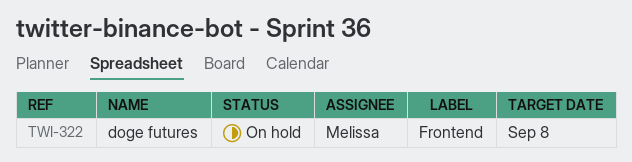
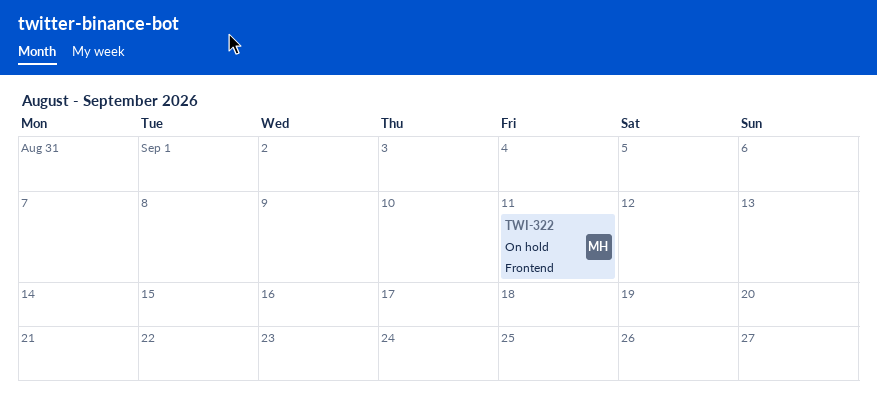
TWI-322, due: Sep 8 -> Sep 11

